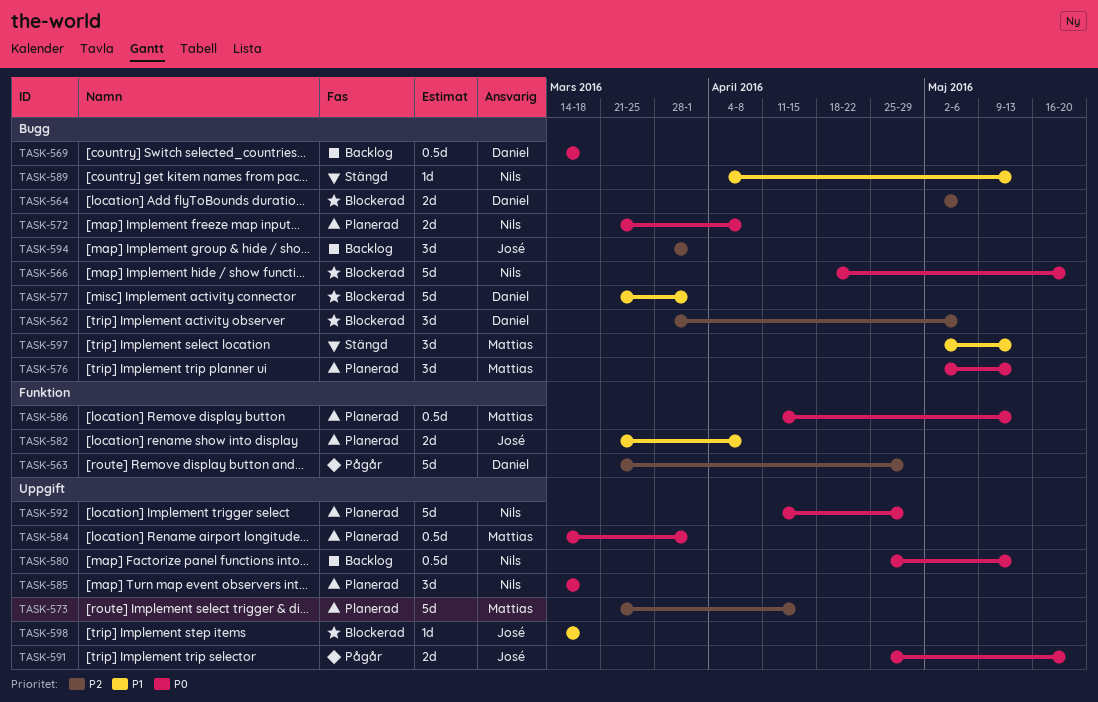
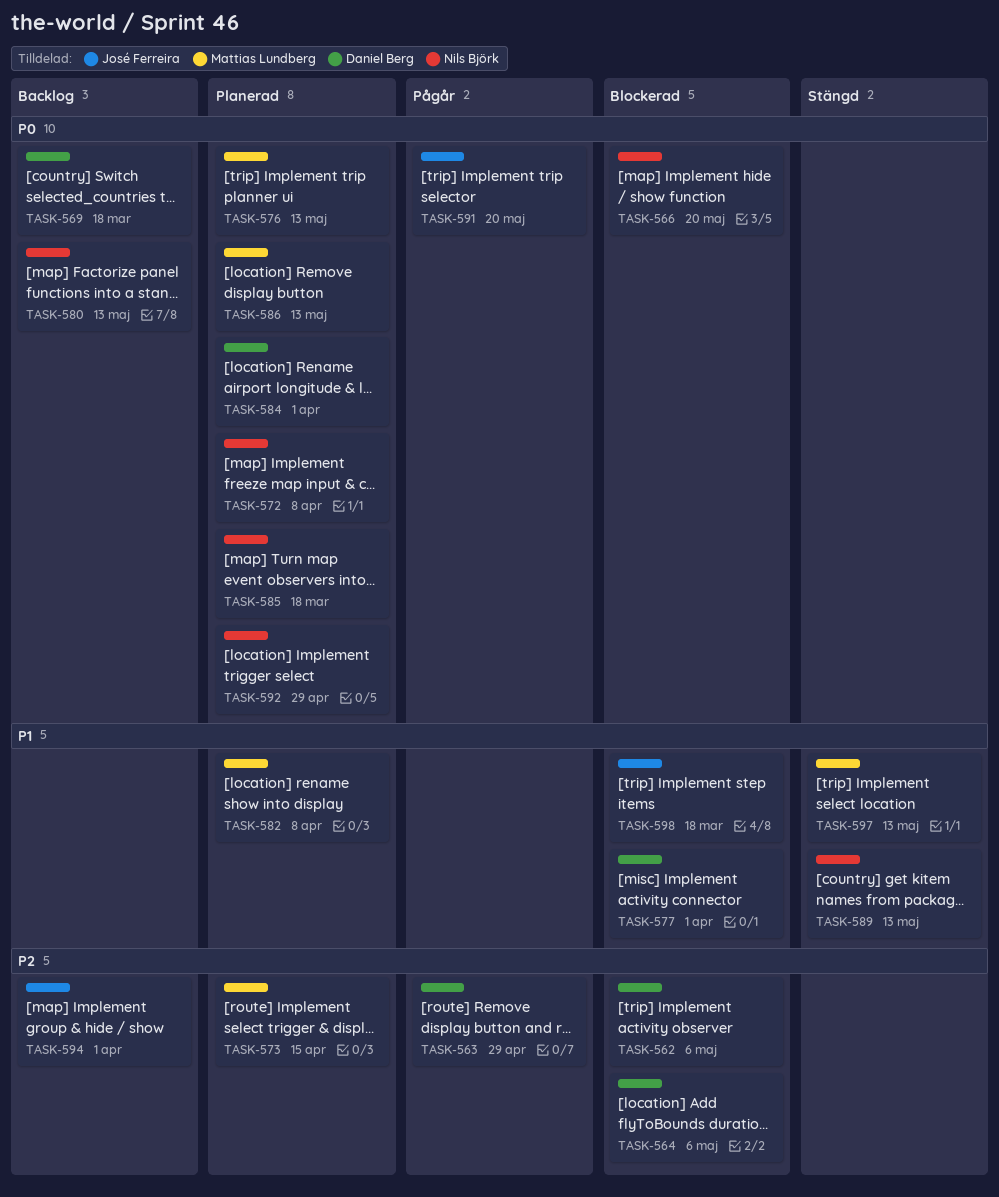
TASK-582, owner: José Ferreira -> Mattias Lundberg
TASK-584, owner: Mattias Lundberg -> Daniel Berg

